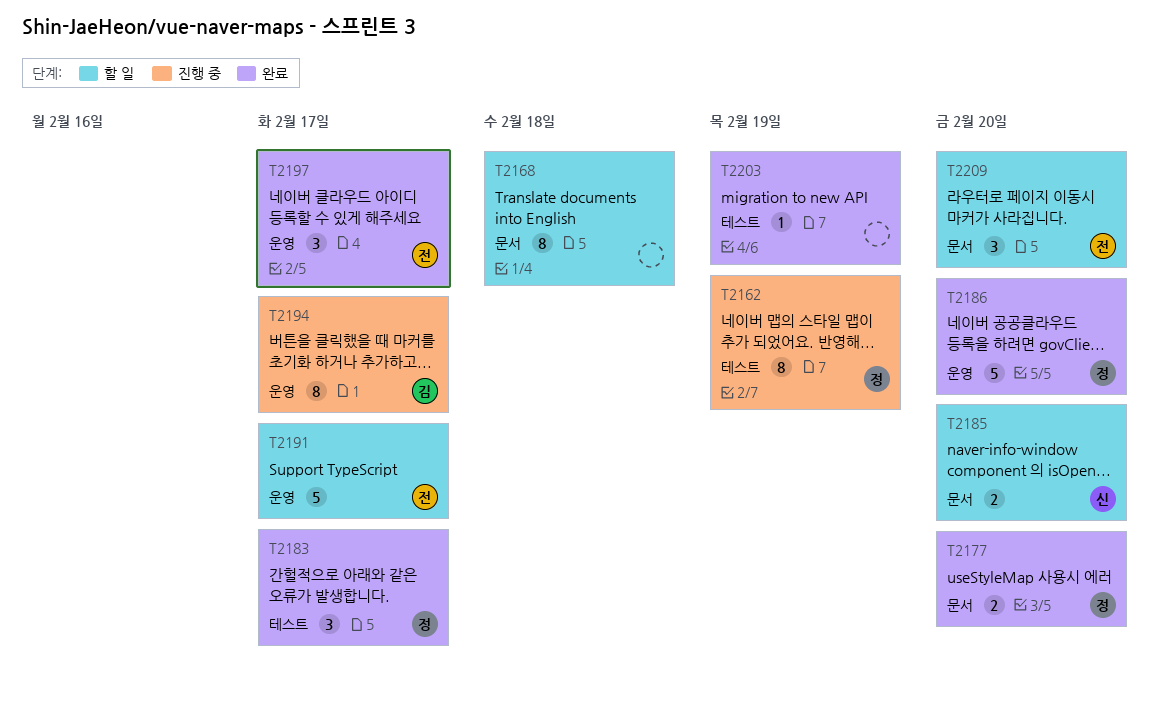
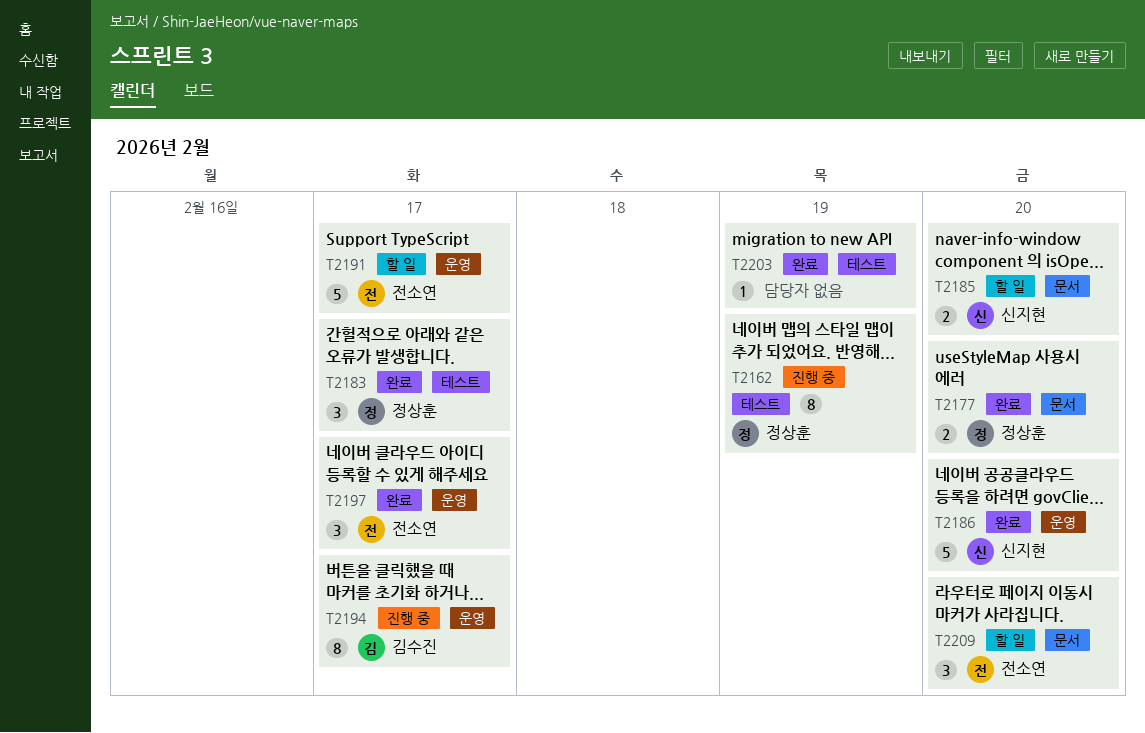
T2168: present -> none
T2186, owner: 정상훈 -> 신지현

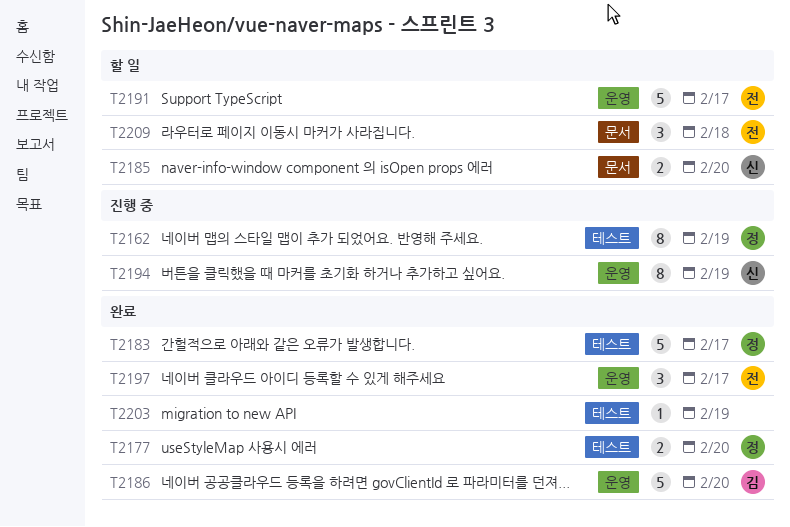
T2177, label: 문서 -> 테스트
T2183, estimate: 3 -> 5
T2186, owner: 신지현 -> 김수진
T2194, owner: 김수진 -> 신지현
T2194, due: Feb 17 -> Feb 19
T2209, due: Feb 20 -> Feb 18

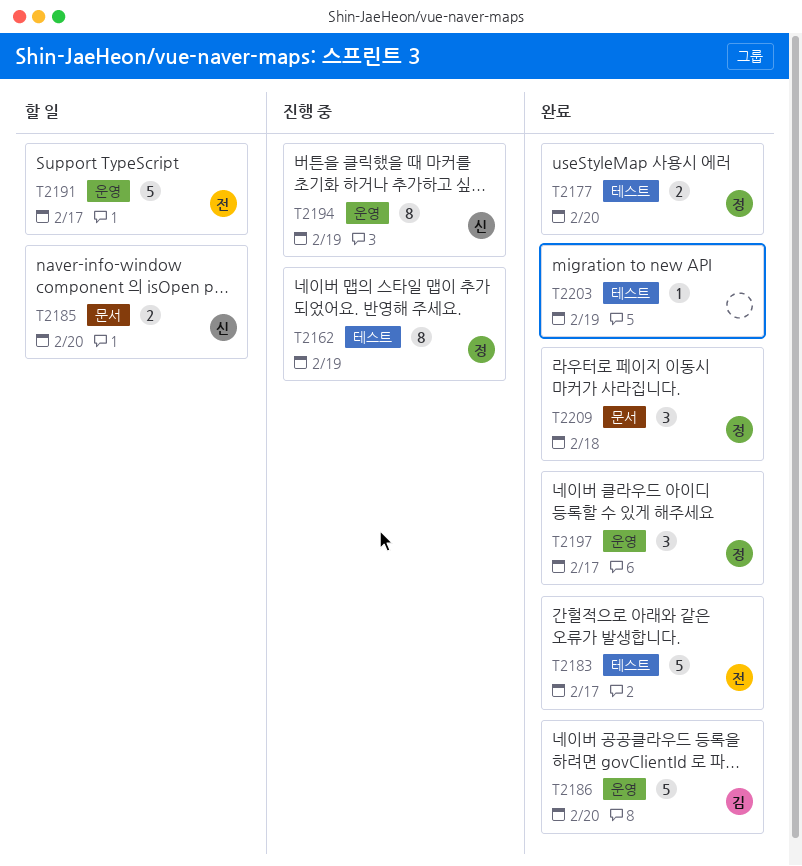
T2183, owner: 정 -> 전
T2197, owner: 전 -> 정
T2209, status: 할 일 -> 완료
T2209, owner: 전 -> 정

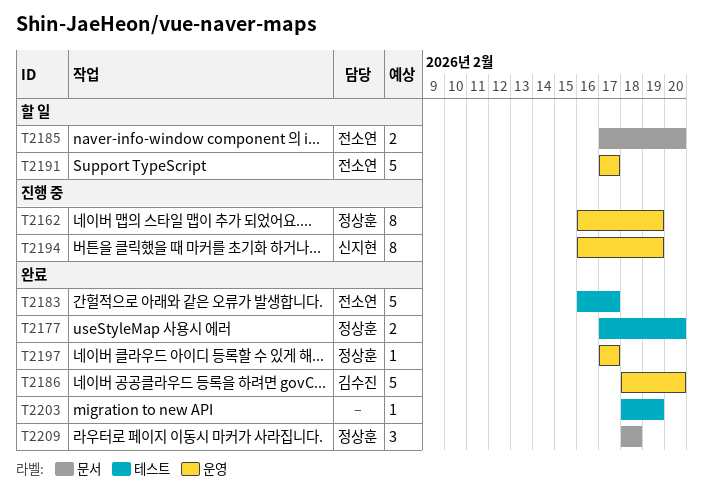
T2162, label: 테스트 -> 운영
T2185, owner: 신지현 -> 전소연
T2197, estimate: 3 -> 1

